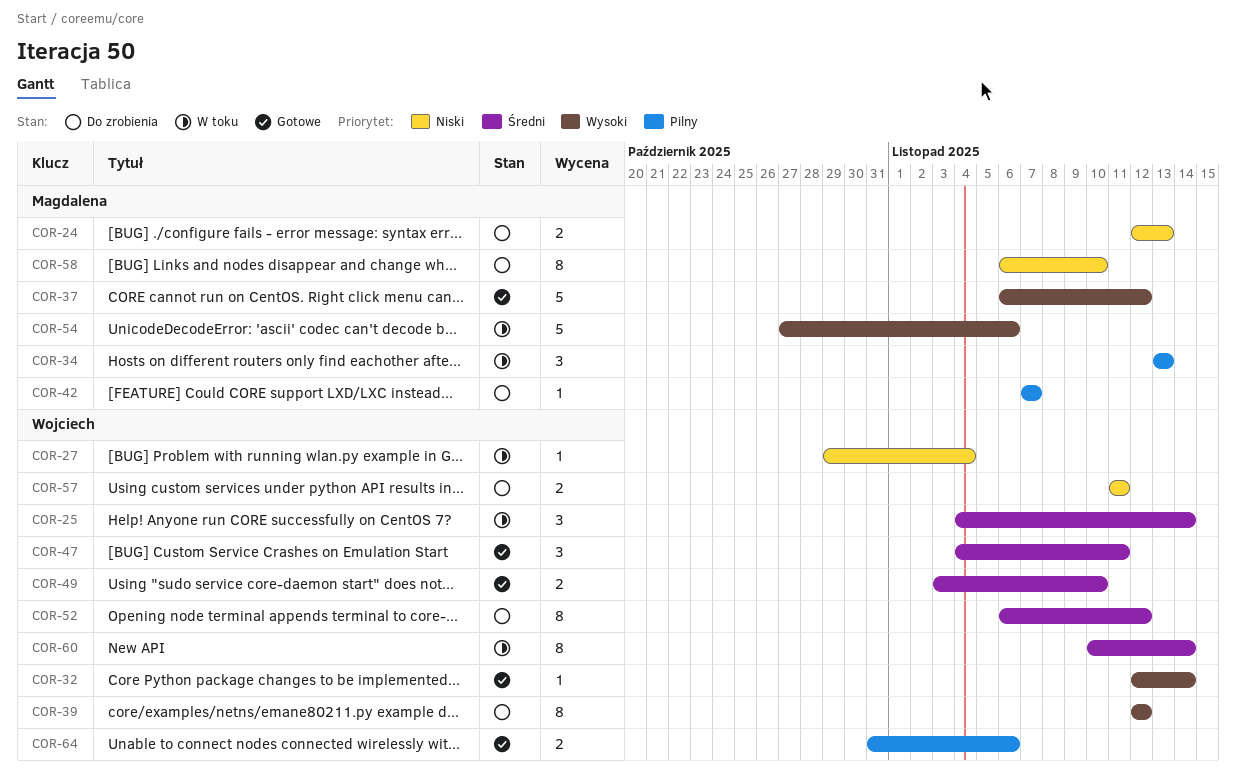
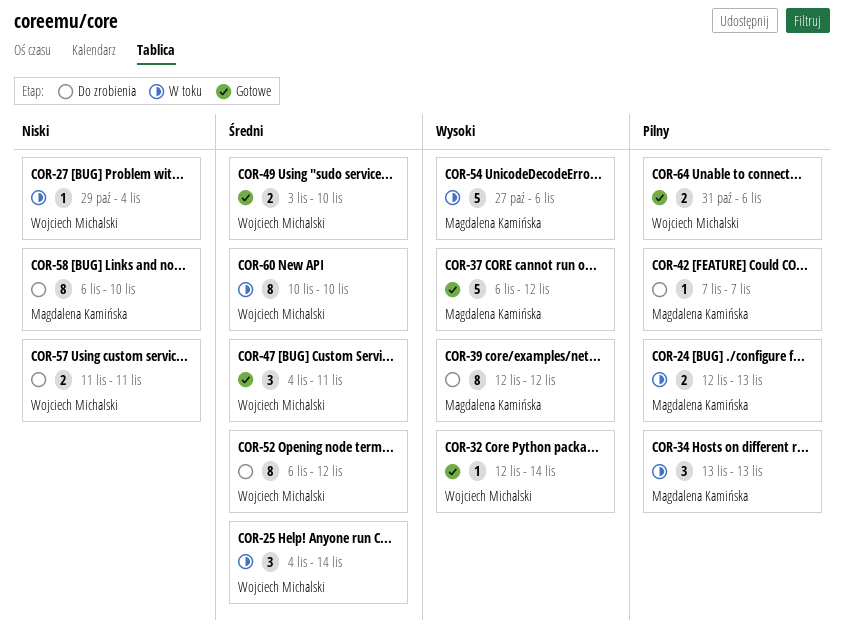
COR-24, status: Do zrobienia -> W toku
COR-24, priority: Niski -> Pilny
COR-39, owner: Wojciech Michalski -> Magdalena Kamińska
COR-60, due: Nov 14 -> Nov 10

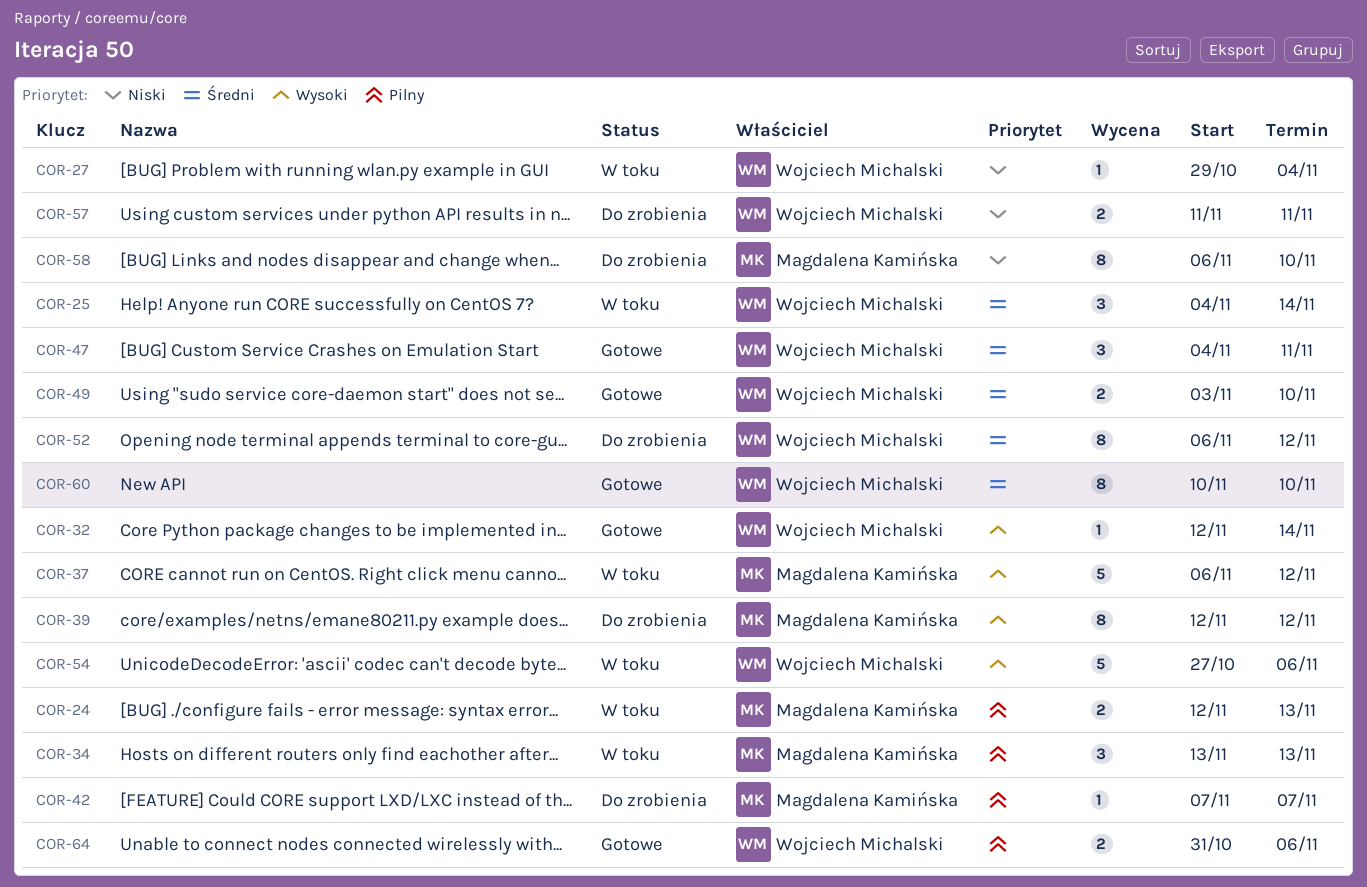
COR-37, status: Gotowe -> W toku
COR-54, owner: Magdalena Kamińska -> Wojciech Michalski
COR-60, status: W toku -> Gotowe

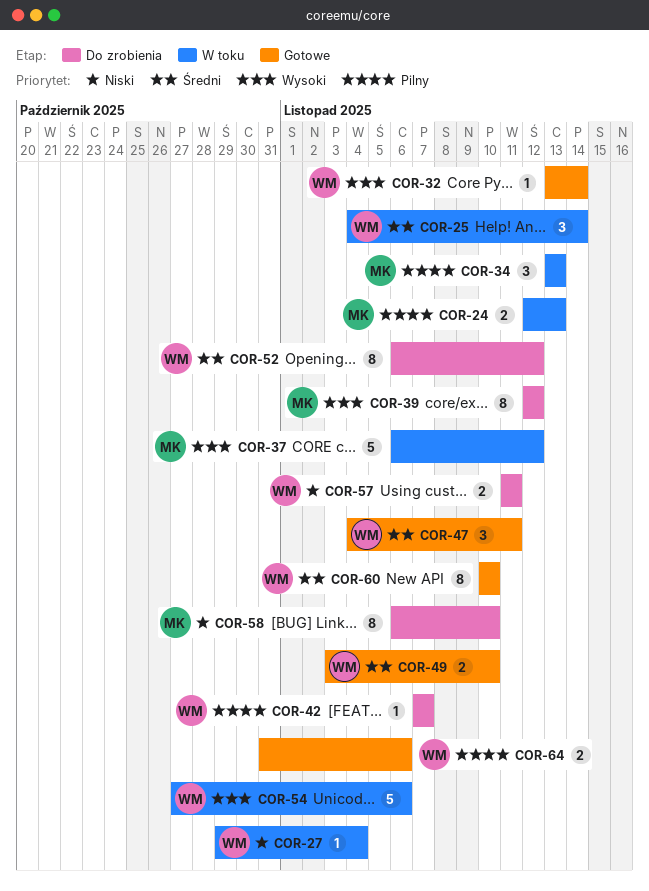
COR-32, start: Nov 12 -> Nov 13
COR-42, owner: Magdalena Kamińska -> Wojciech Michalski

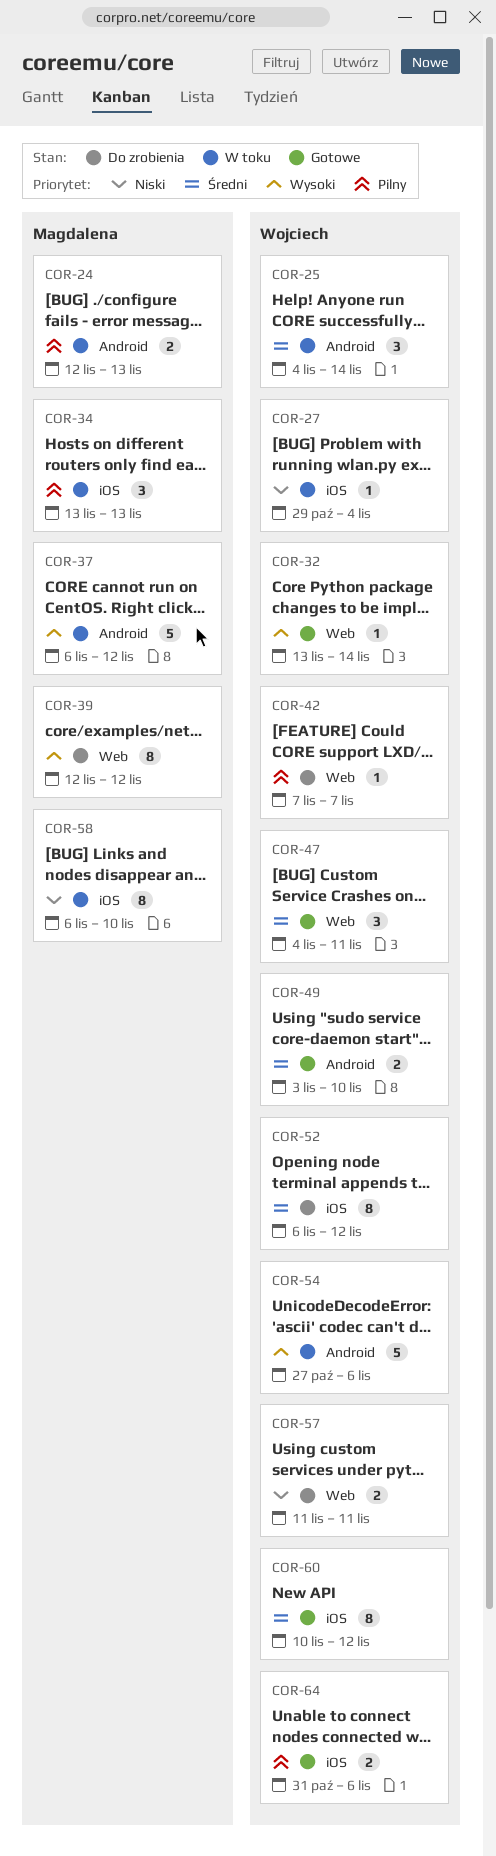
COR-58, status: Do zrobienia -> W toku
COR-60, due: Nov 10 -> Nov 12

